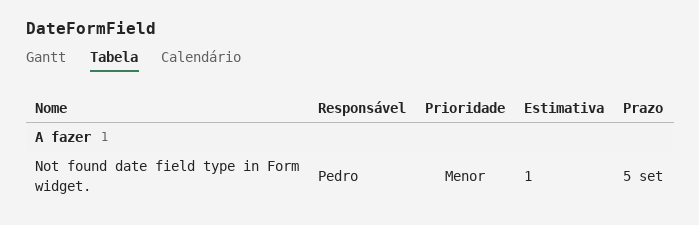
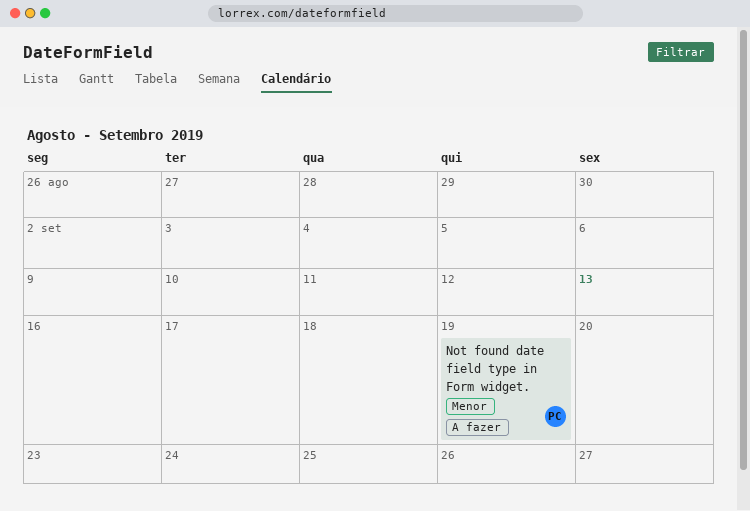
Not found date field type in Form widget., due: Sep 5 -> Sep 19

